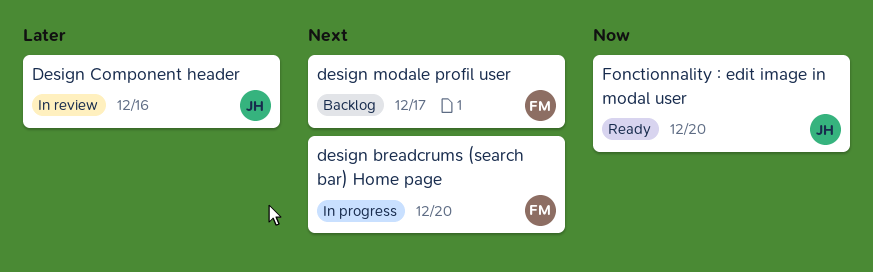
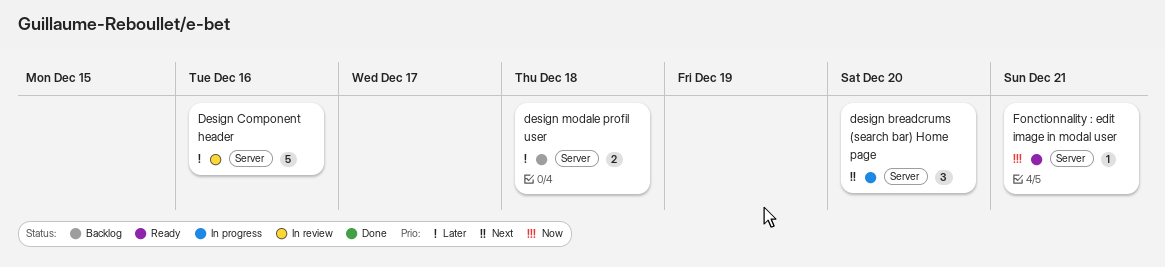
design modale profil user, priority: Next -> Later
design modale profil user, due: Dec 17 -> Dec 18
Fonctionnality : edit image in modal user, due: Dec 20 -> Dec 21

